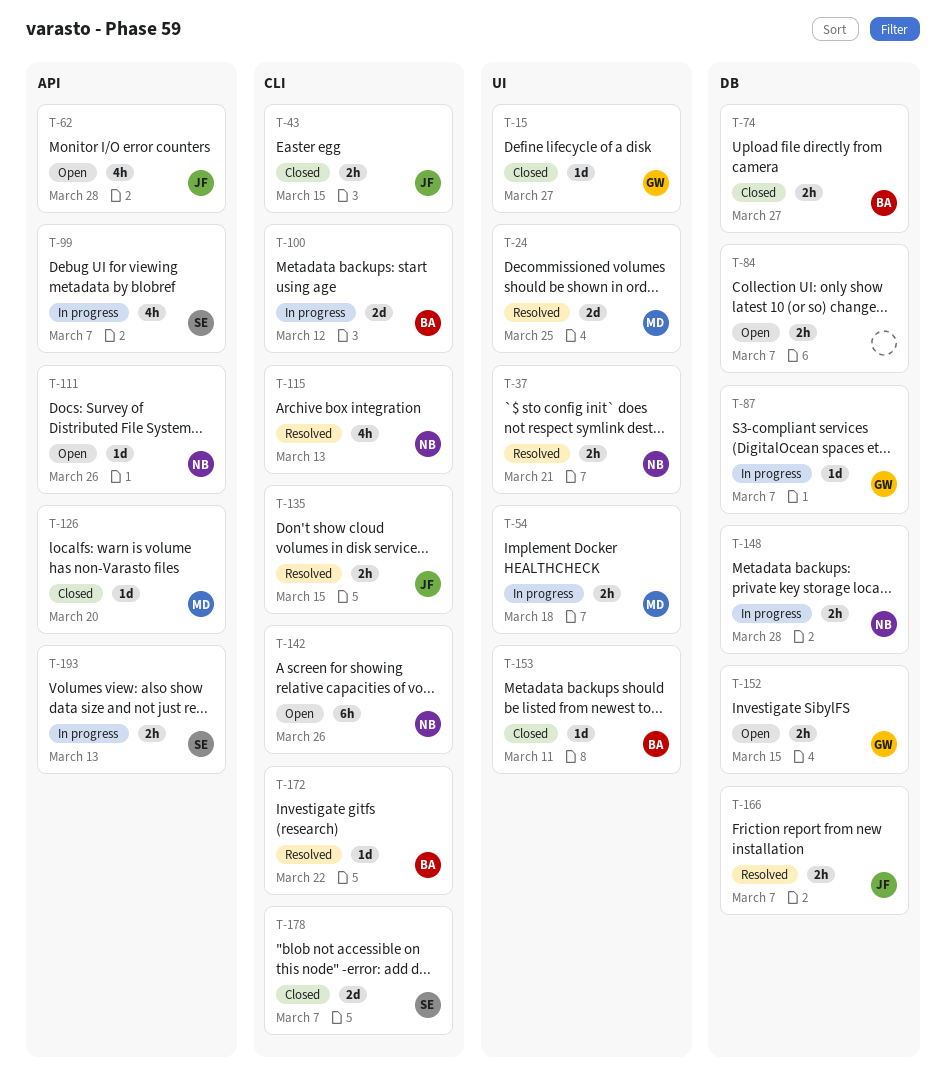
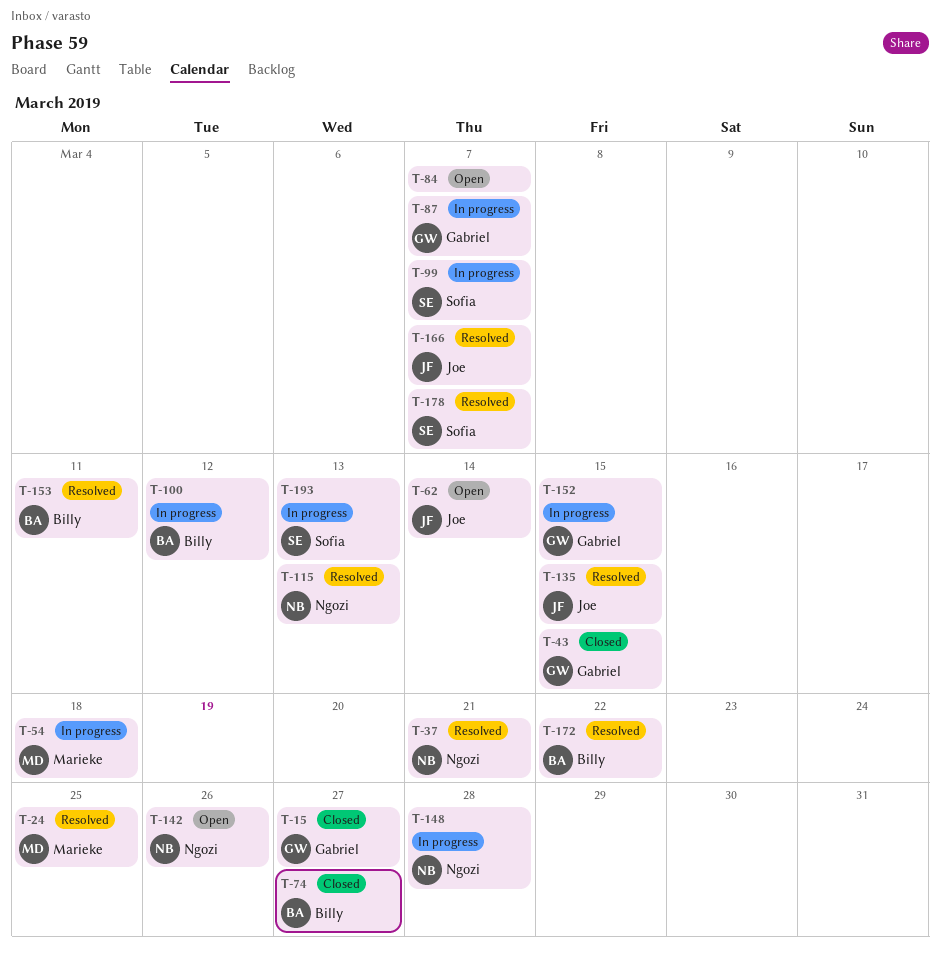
T-43, owner: Joe -> Gabriel
T-62, due: Mar 28 -> Mar 14
T-111: present -> none
T-126: present -> none
T-152, status: Open -> In progress
T-153, status: Closed -> Resolved
T-178, status: Closed -> Resolved

